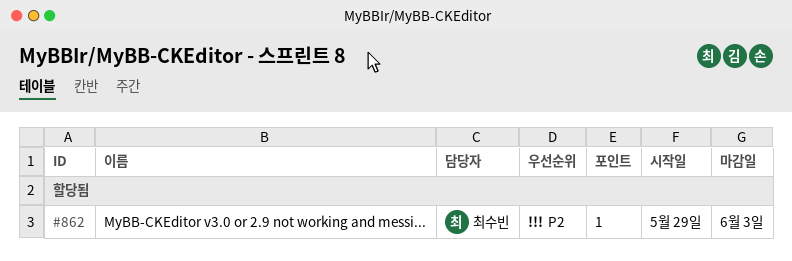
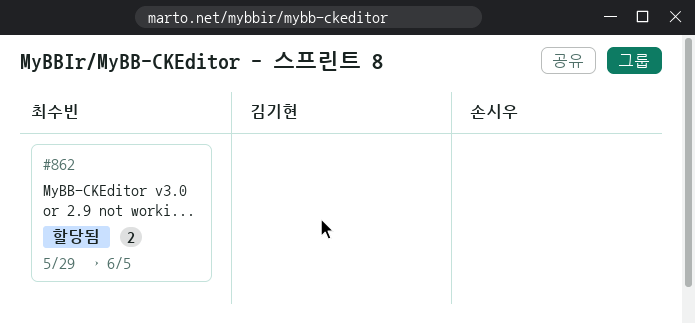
#862, estimate: 1 -> 2
#862, due: Jun 3 -> Jun 5

